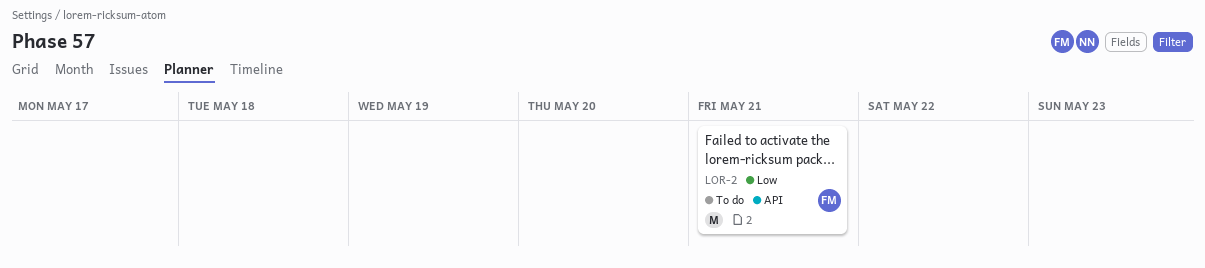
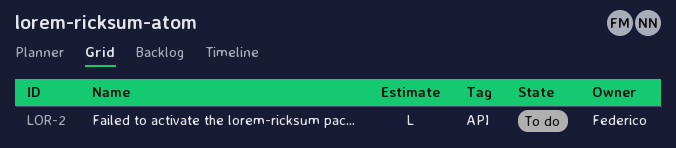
LOR-2, estimate: M -> L

